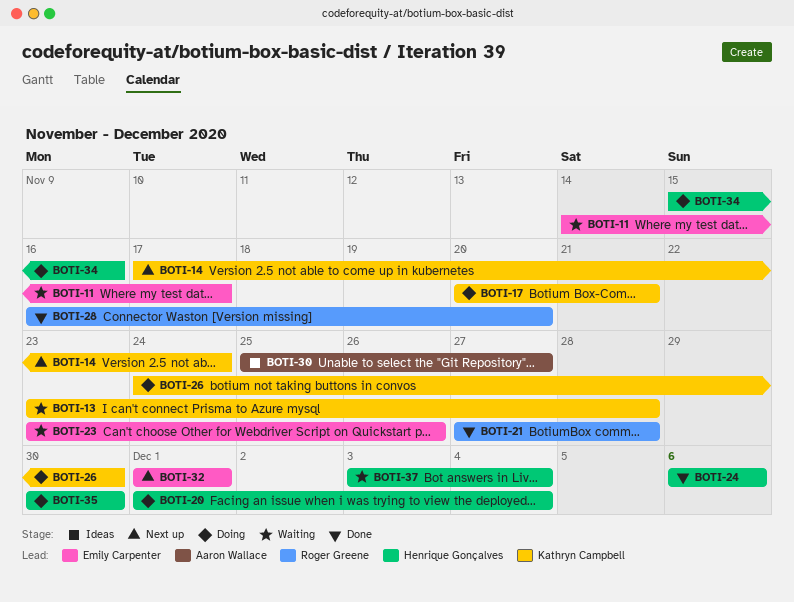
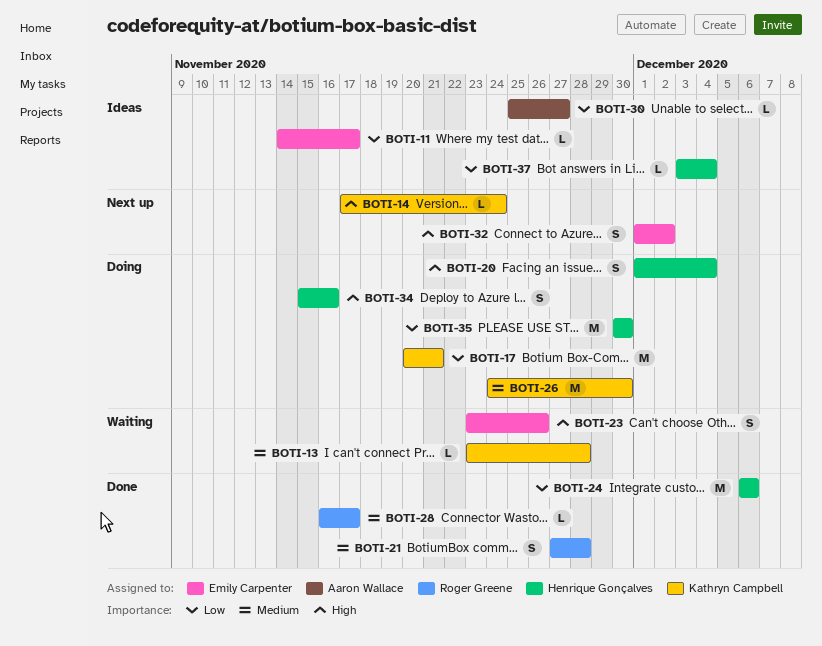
BOTI-11, status: Waiting -> Ideas
BOTI-28, due: Nov 20 -> Nov 17
BOTI-32, due: Dec 1 -> Dec 2
BOTI-37, status: Waiting -> Ideas

